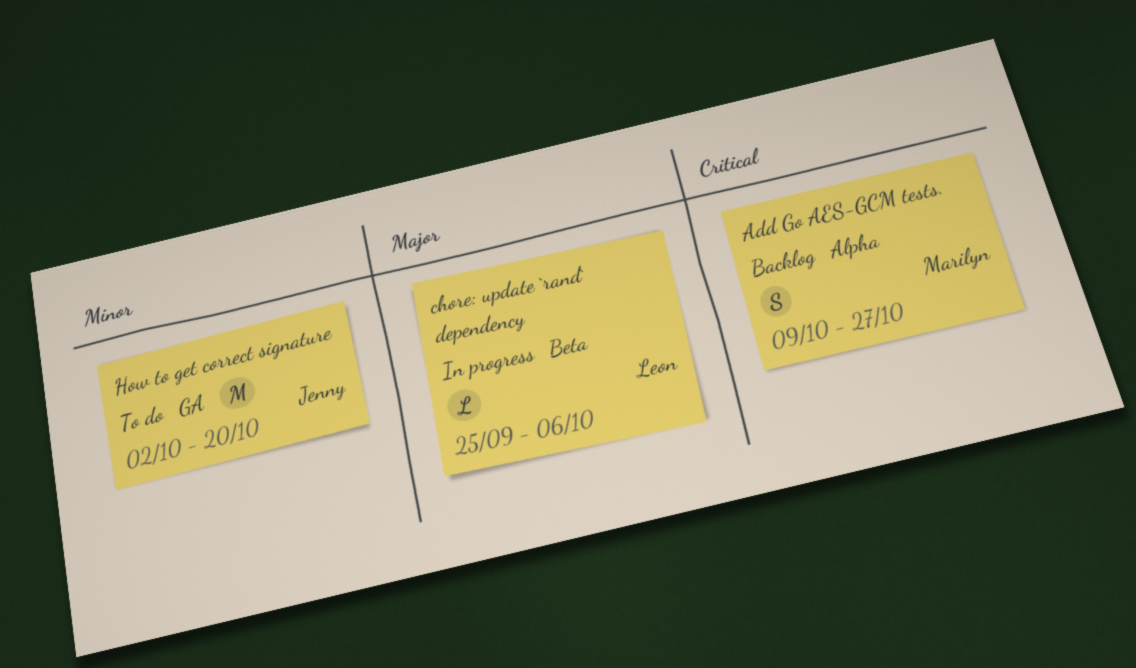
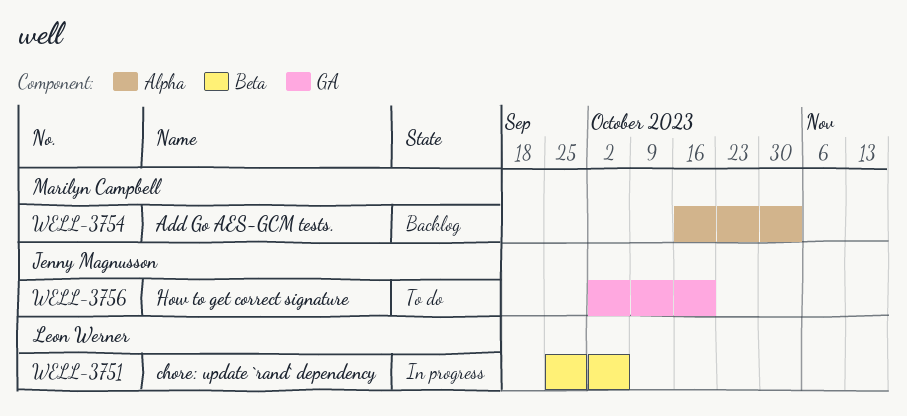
Add Go AES-GCM tests., start: Oct 9 -> Oct 16
Add Go AES-GCM tests., due: Oct 27 -> Nov 3

